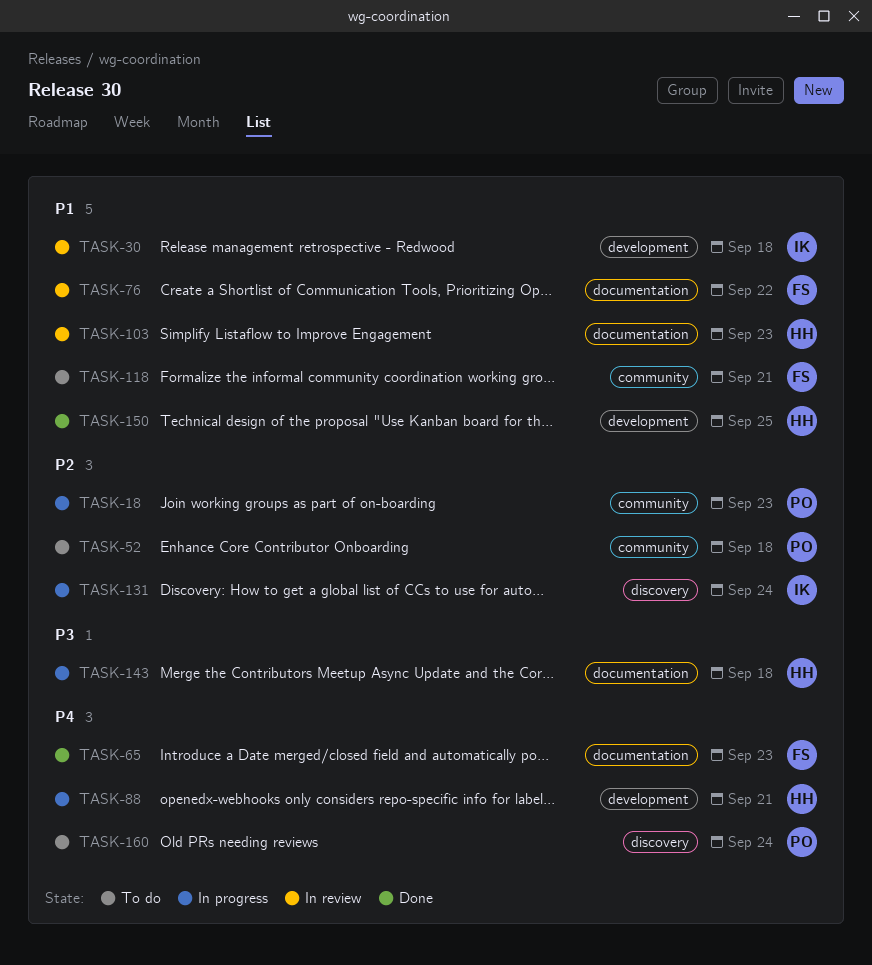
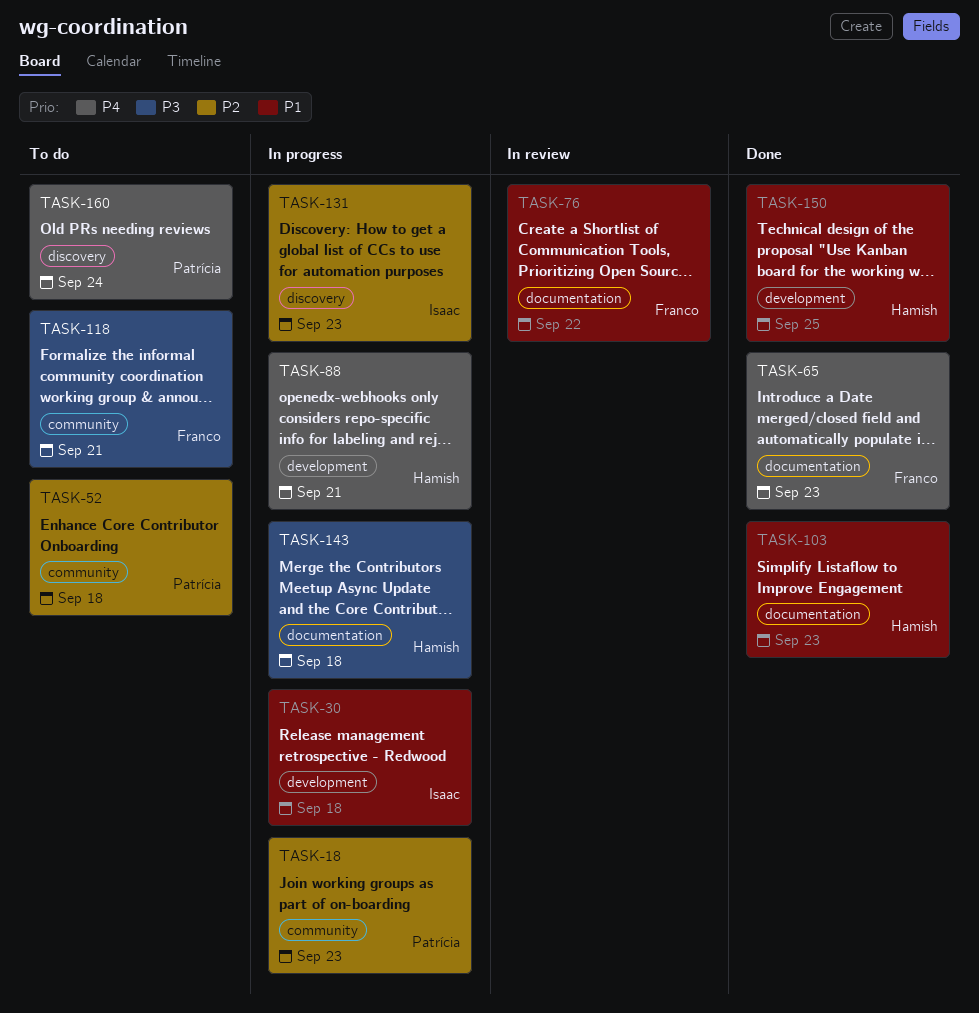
TASK-30, status: In review -> In progress
TASK-103, status: In review -> Done
TASK-118, priority: P1 -> P3
TASK-131, due: Sep 24 -> Sep 23

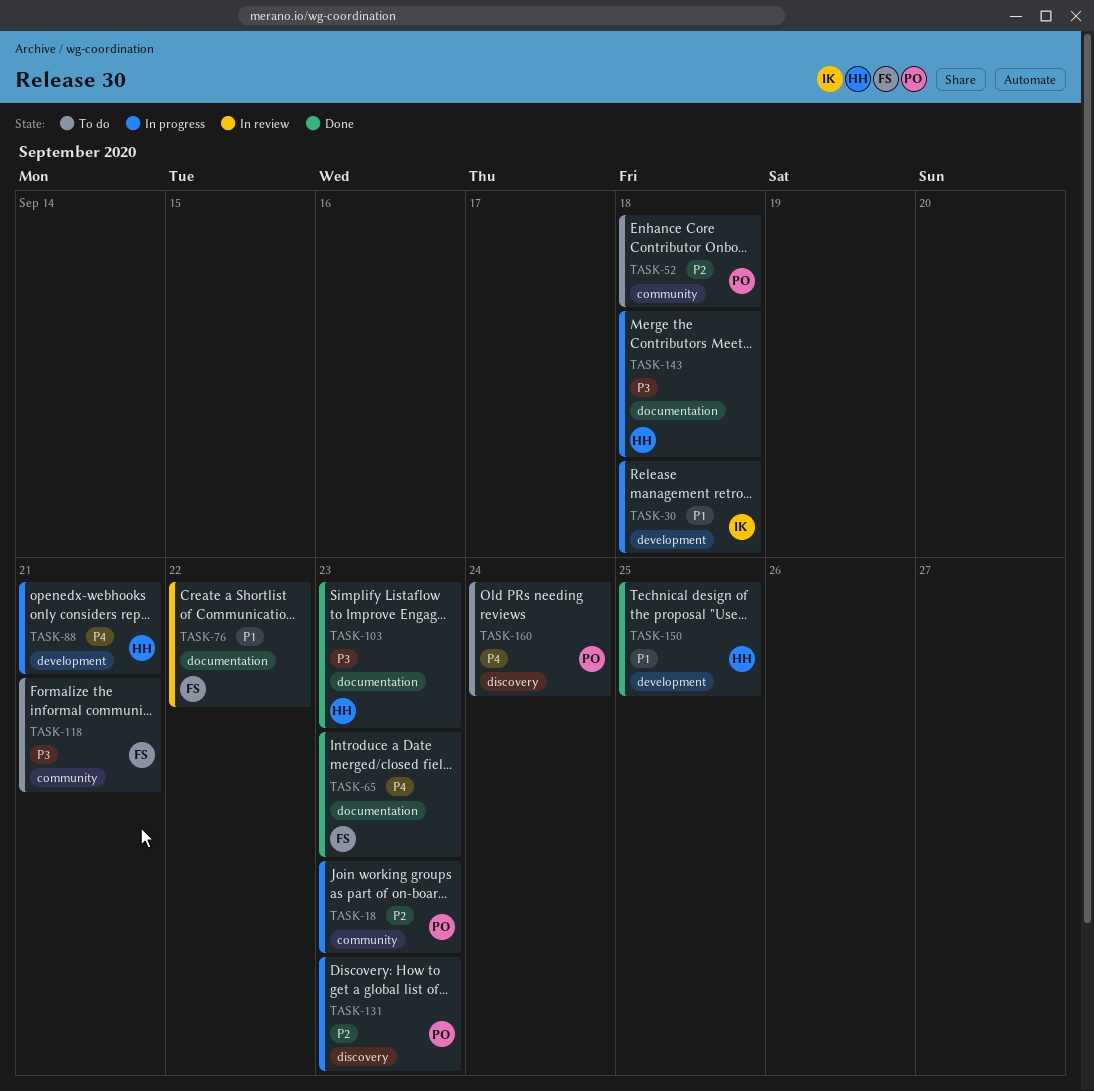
TASK-103, priority: P1 -> P3
TASK-131, owner: Isaac -> Patrícia

